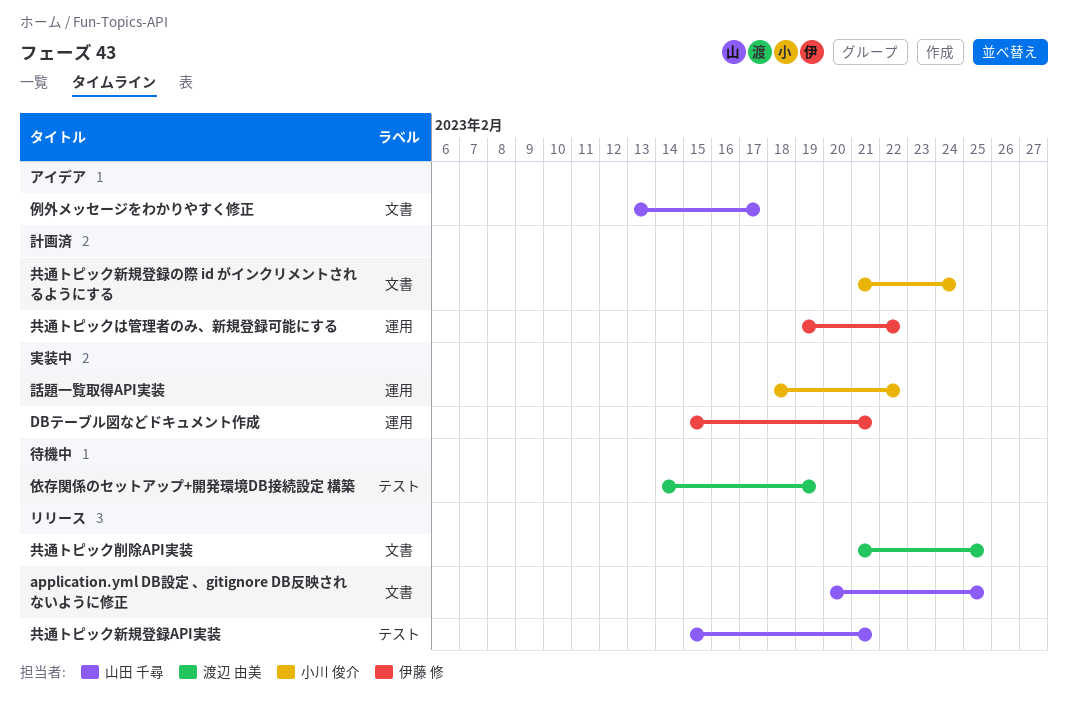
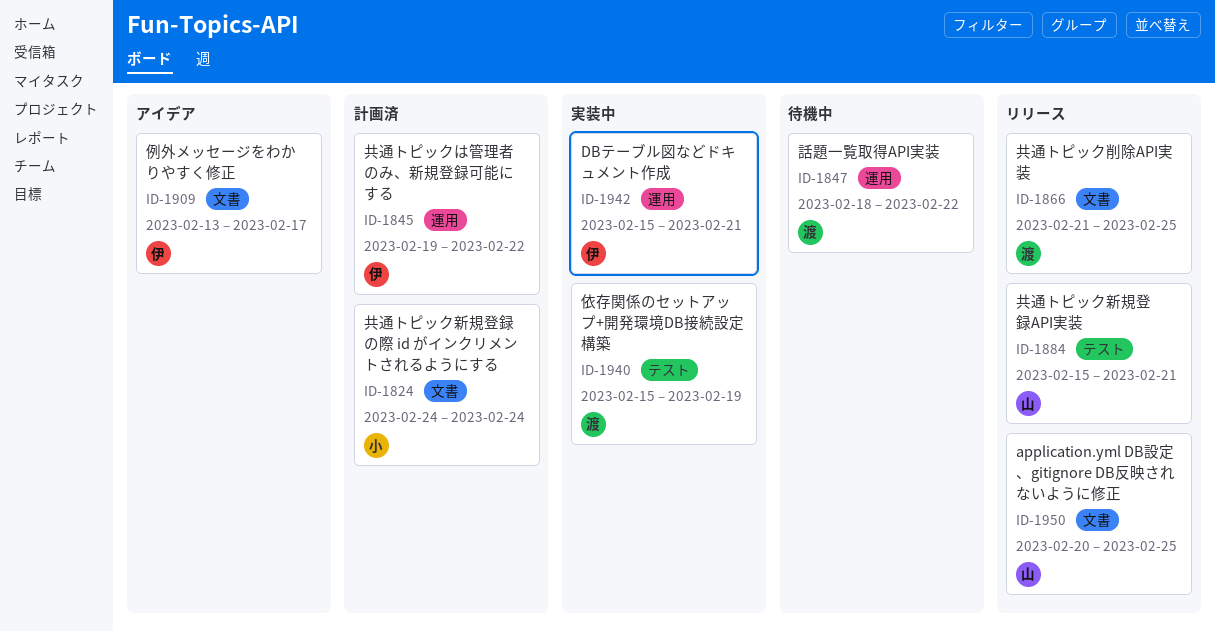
例外メッセージをわかりやすく修正, owner: 山田 千尋 -> 伊藤 修
依存関係のセットアップ+開発環境DB接続設定 構築, status: 待機中 -> 実装中
依存関係のセットアップ+開発環境DB接続設定 構築, start: Feb 14 -> Feb 15
共通トピック新規登録の際 id がインクリメントされるようにする, start: Feb 21 -> Feb 24
話題一覧取得API実装, status: 実装中 -> 待機中
話題一覧取得API実装, owner: 小川 俊介 -> 渡辺 由美

